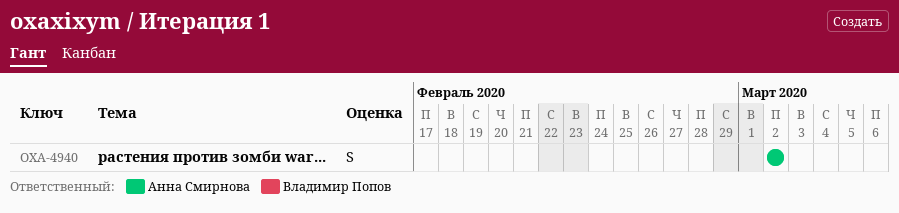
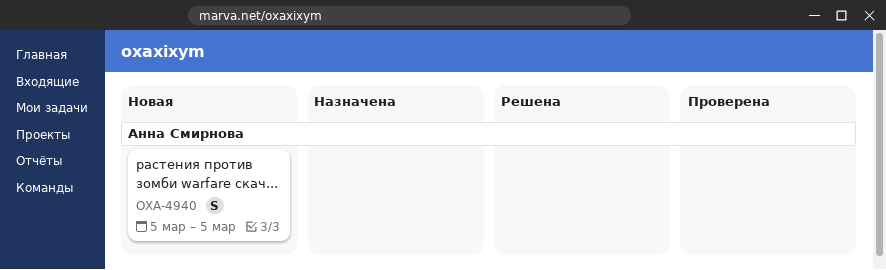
OXA-4940, start: Mar 2 -> Mar 5
OXA-4940, due: Mar 2 -> Mar 5

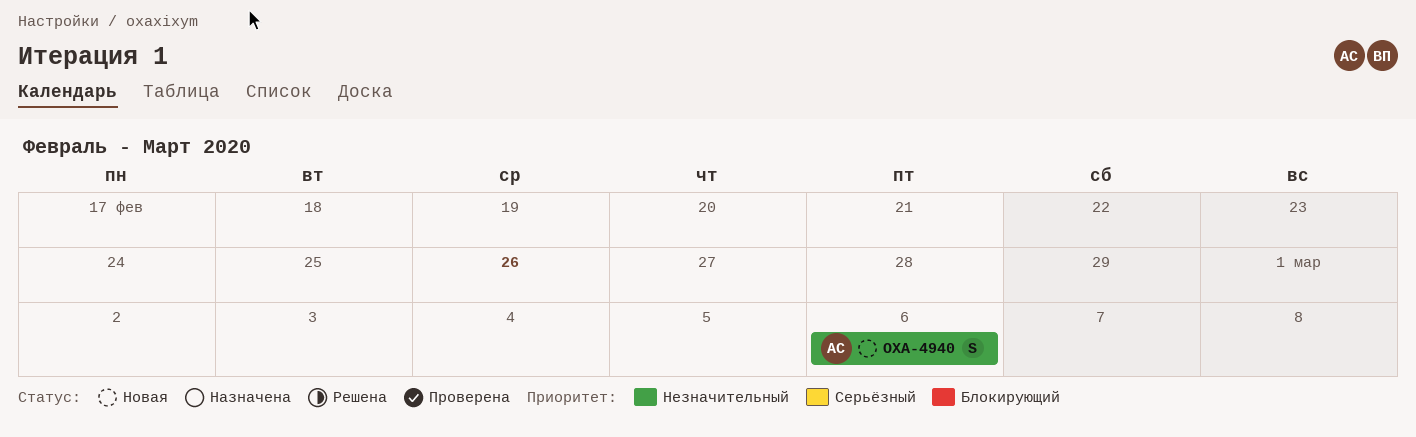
OXA-4940, start: Mar 5 -> Mar 6
OXA-4940, due: Mar 5 -> Mar 6

